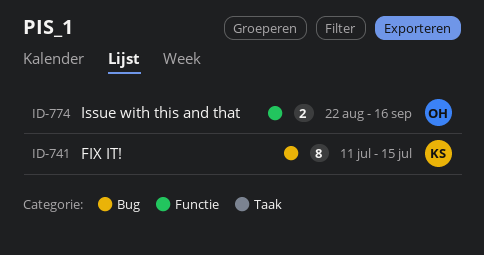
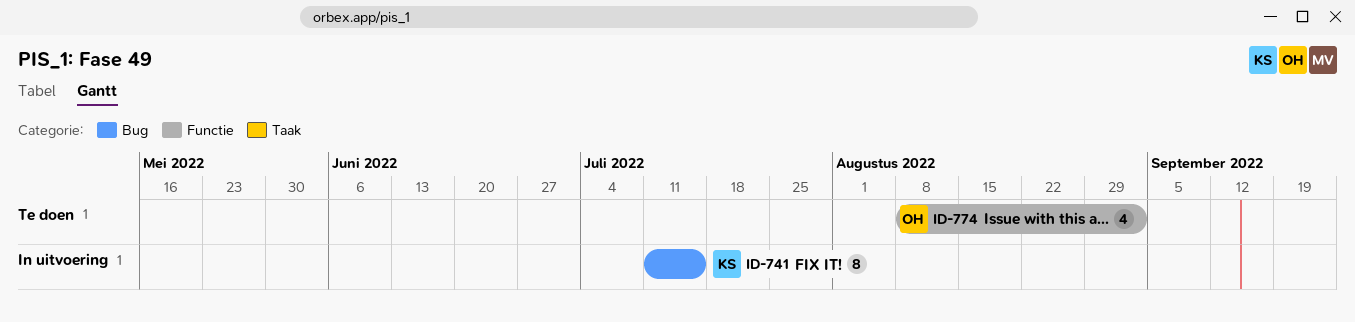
ID-774, estimate: 2 -> 4
ID-774, start: Aug 22 -> Aug 8
ID-774, due: Sep 16 -> Sep 2

